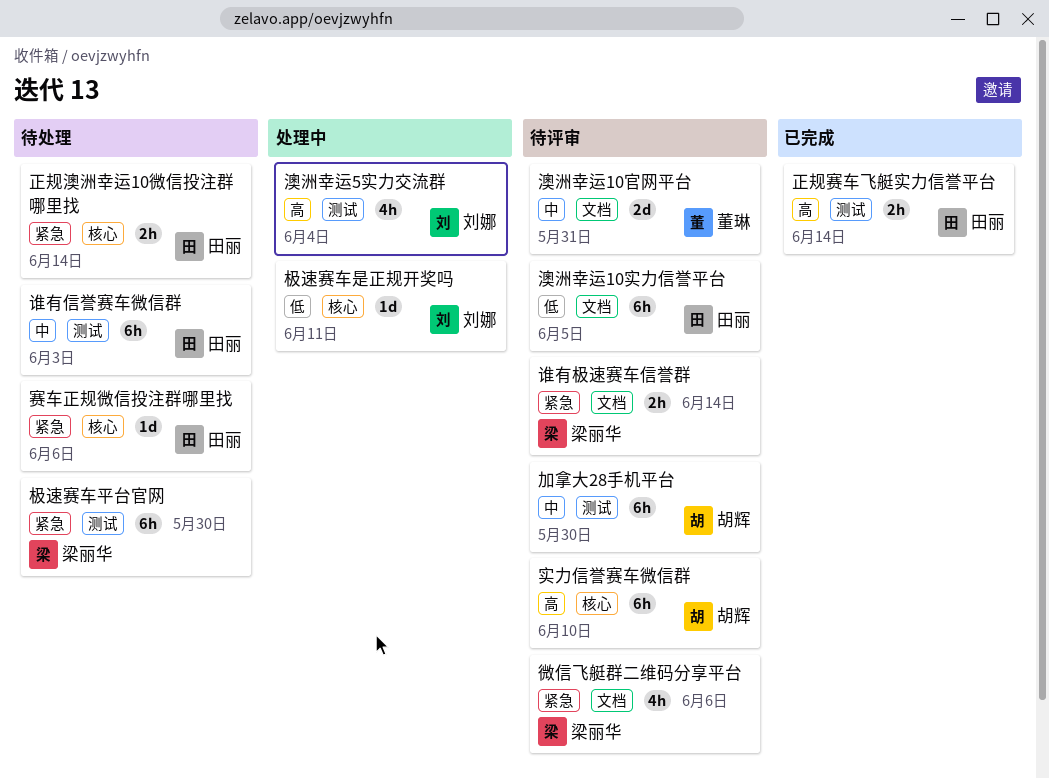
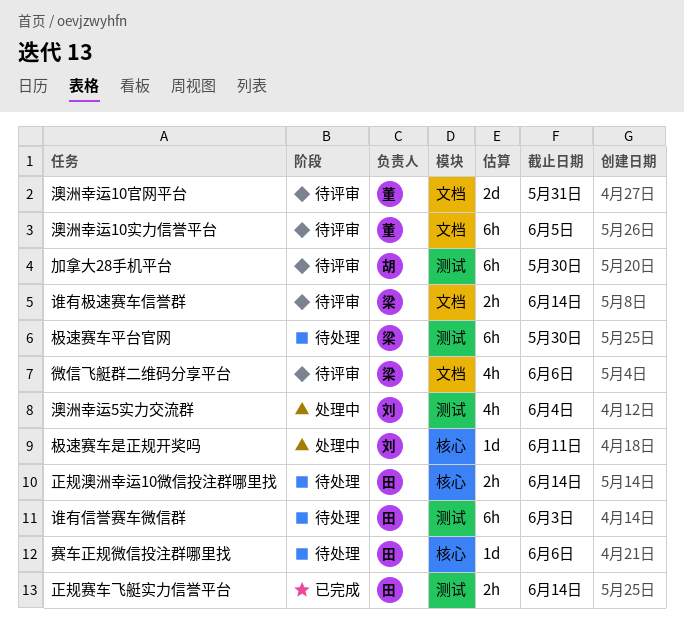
实力信誉赛车微信群: present -> none
澳洲幸运10实力信誉平台, owner: 田丽 -> 董琳

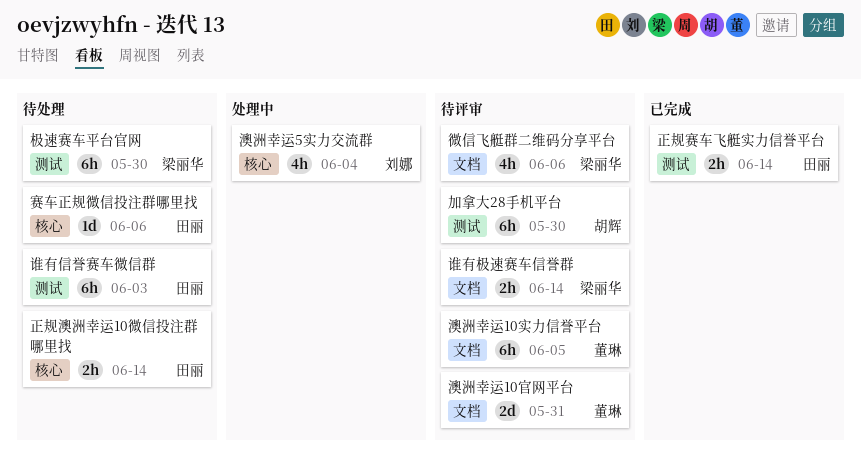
极速赛车是正规开奖吗: present -> none
澳洲幸运5实力交流群, label: 测试 -> 核心

